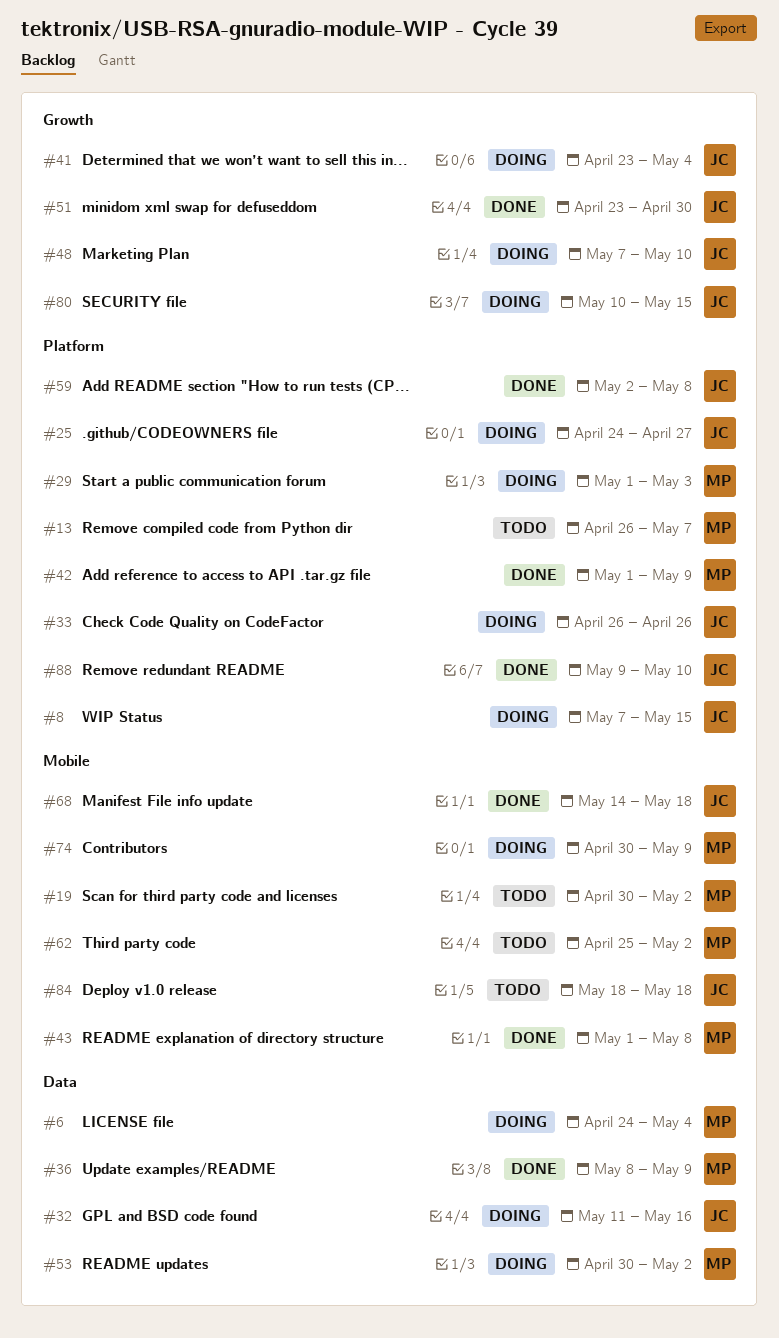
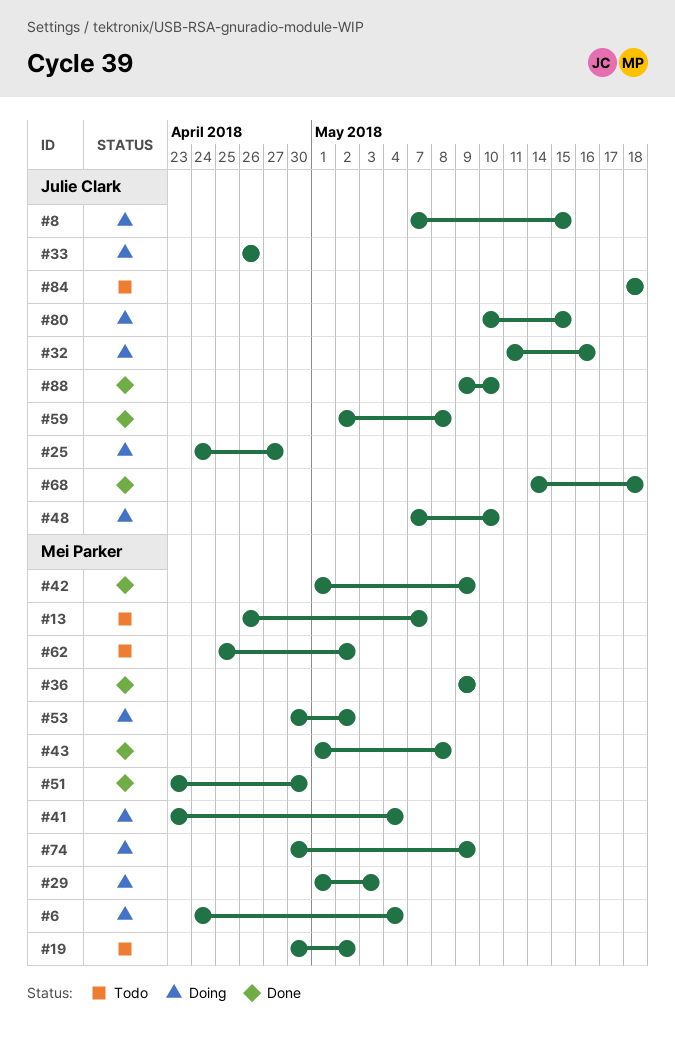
#36, start: May 8 -> May 9
#41, owner: Julie Clark -> Mei Parker
#51, owner: Julie Clark -> Mei Parker

